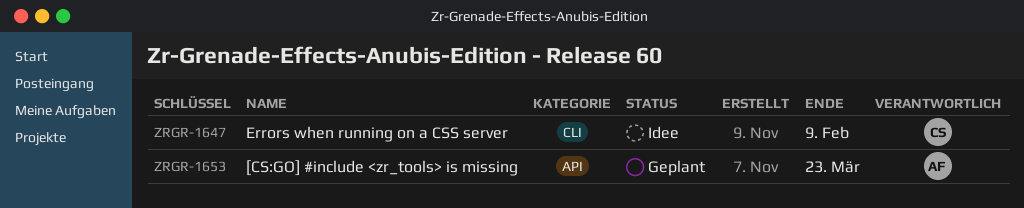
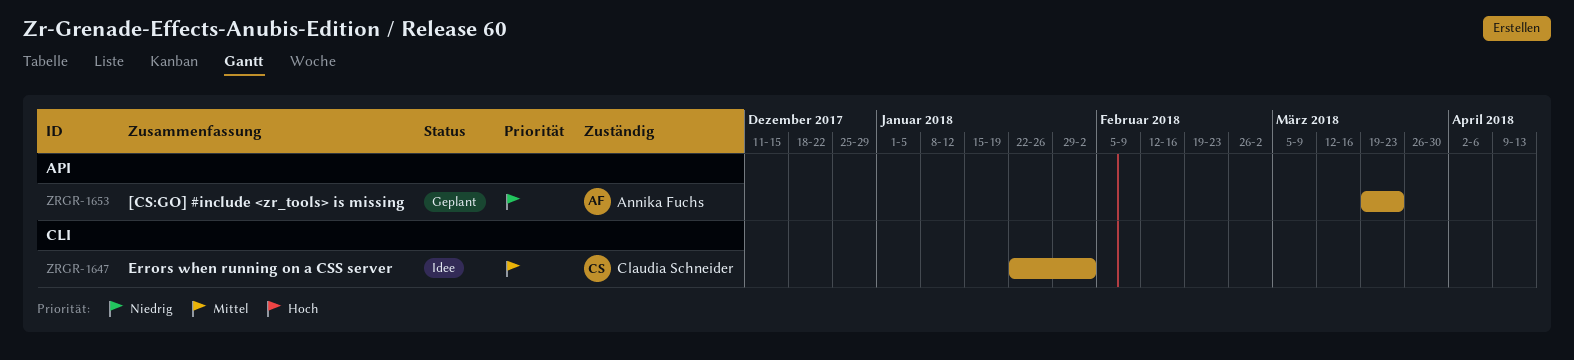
ZRGR-1647, due: Feb 9 -> Feb 2

